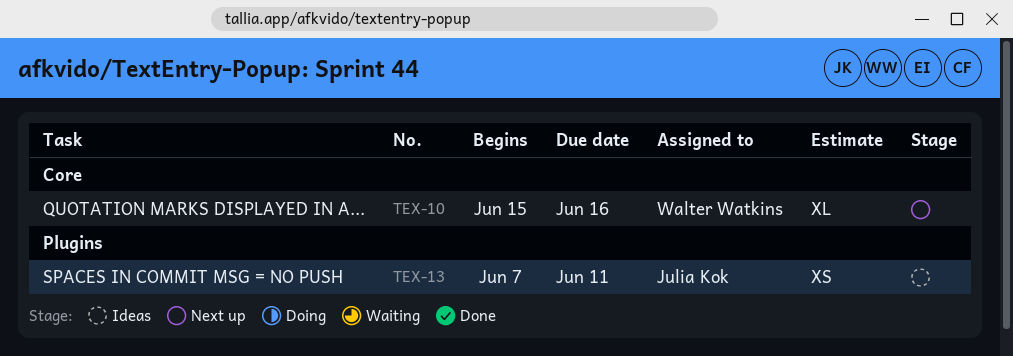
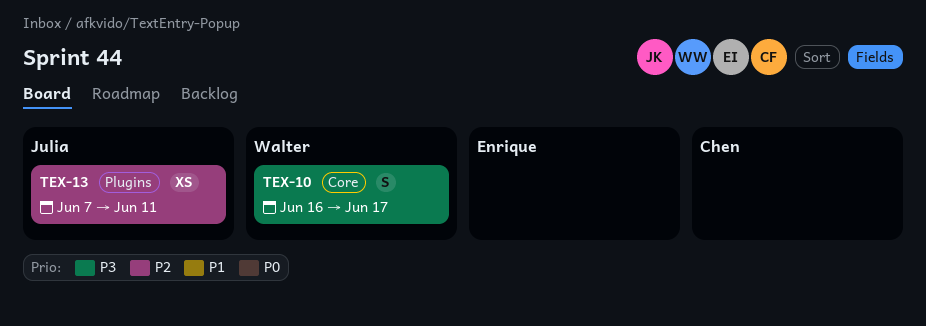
TEX-10, estimate: XL -> S
TEX-10, start: Jun 15 -> Jun 16
TEX-10, due: Jun 16 -> Jun 17

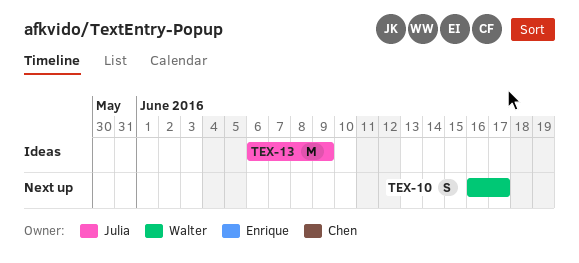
TEX-13, estimate: XS -> M
TEX-13, start: Jun 7 -> Jun 6
TEX-13, due: Jun 11 -> Jun 9

